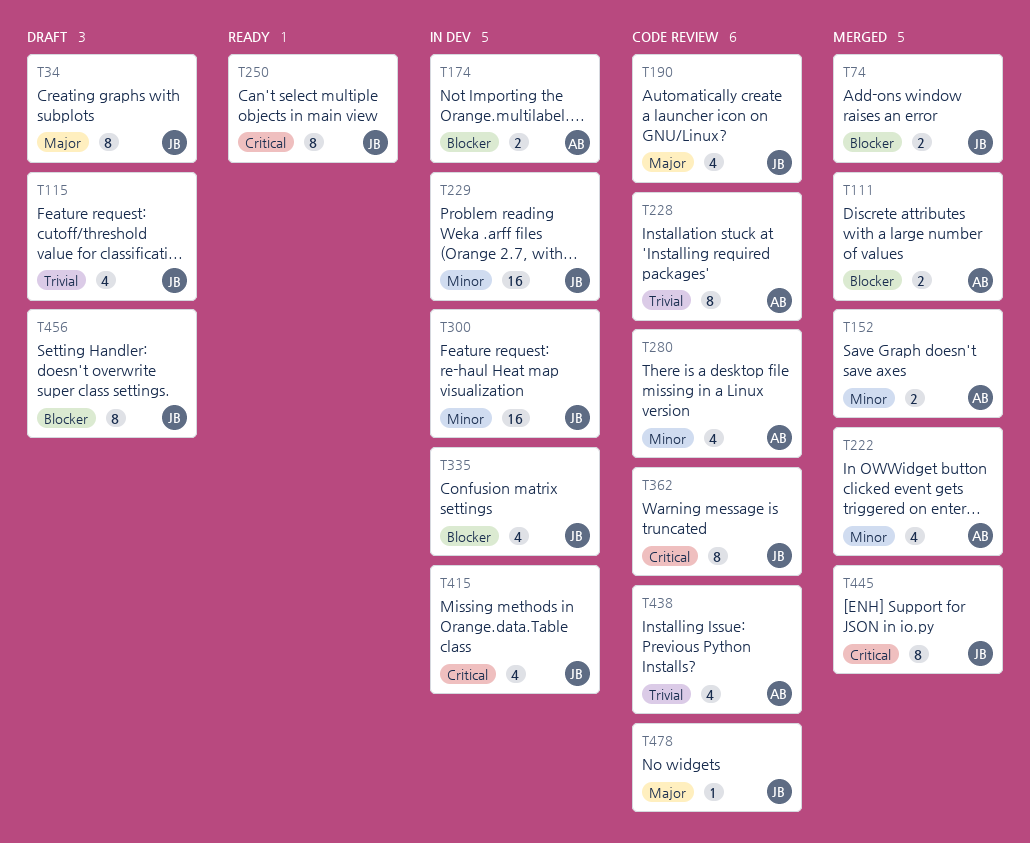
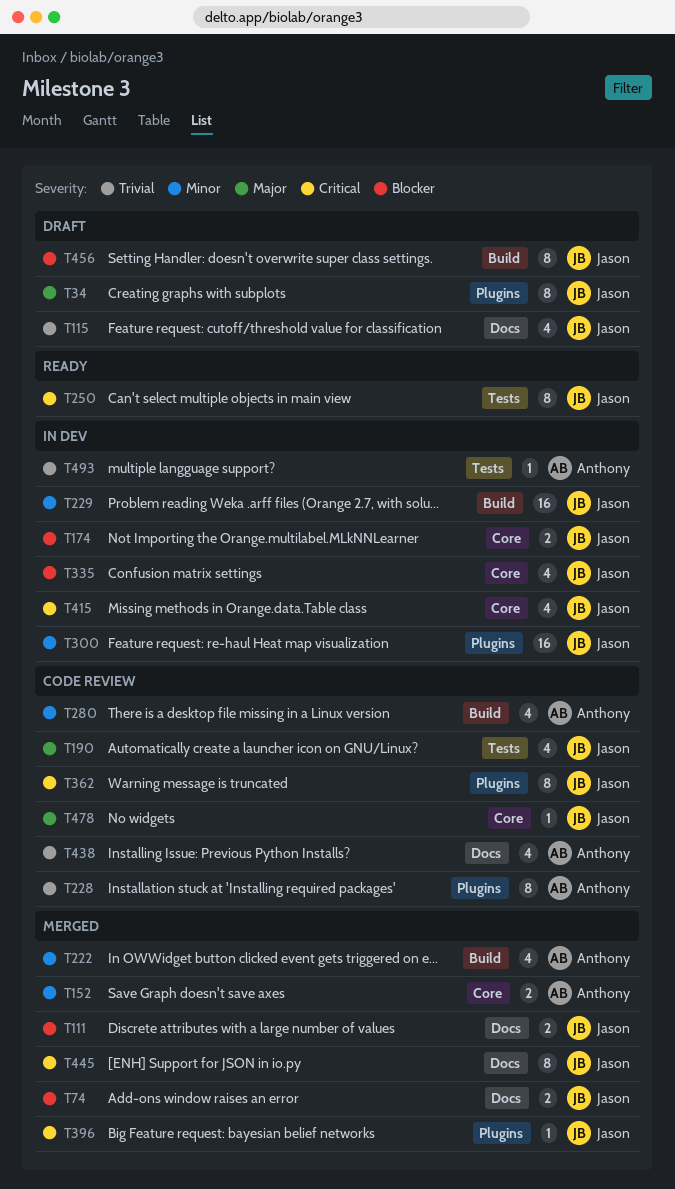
T111, owner: Anthony -> Jason
T174, owner: Anthony -> Jason
T396: none -> present
T493: none -> present

